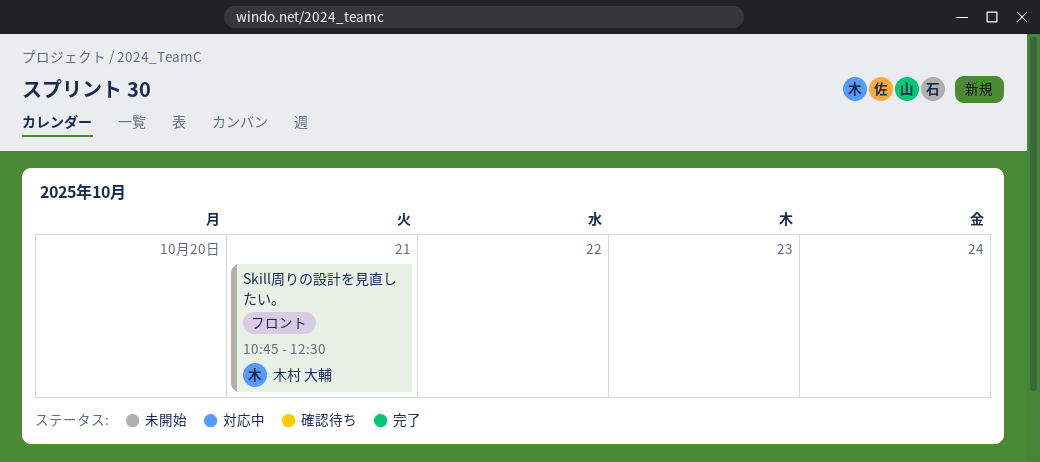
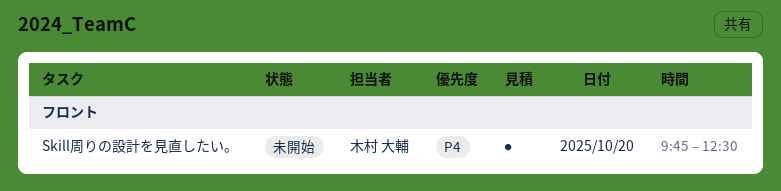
Skill周りの設計を見直したい。, day: Oct 21 -> Oct 20
Skill周りの設計を見直したい。, begins: 10:45 -> 09:45

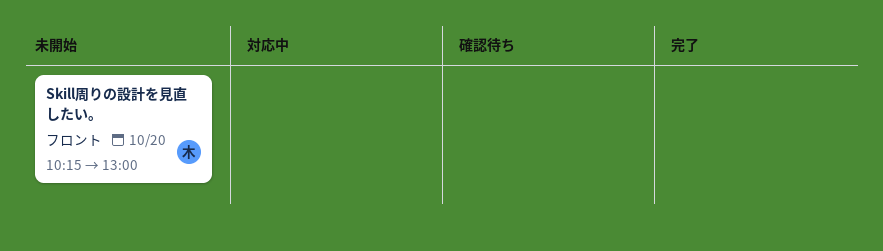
Skill周りの設計を見直したい。, begins: 09:45 -> 10:15
Skill周りの設計を見直したい。, ends: 12:30 -> 13:00

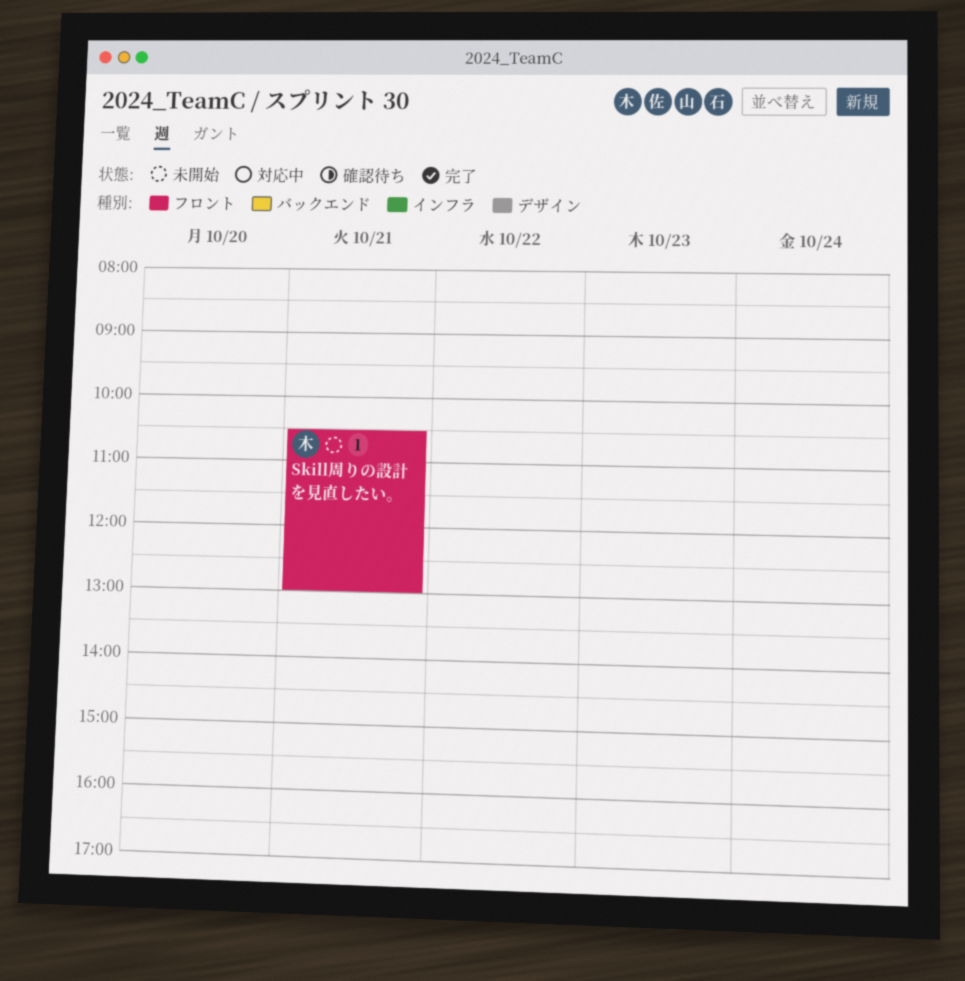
Skill周りの設計を見直したい。, day: Oct 20 -> Oct 21
Skill周りの設計を見直したい。, begins: 10:15 -> 10:30

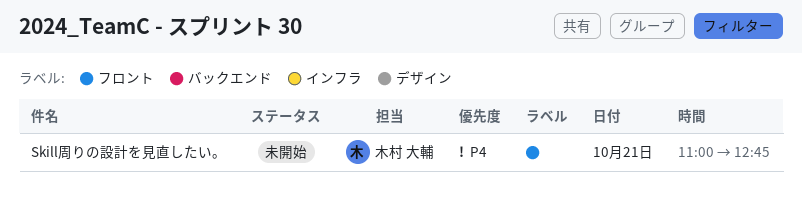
Skill周りの設計を見直したい。, begins: 10:30 -> 11:00
Skill周りの設計を見直したい。, ends: 13:00 -> 12:45

